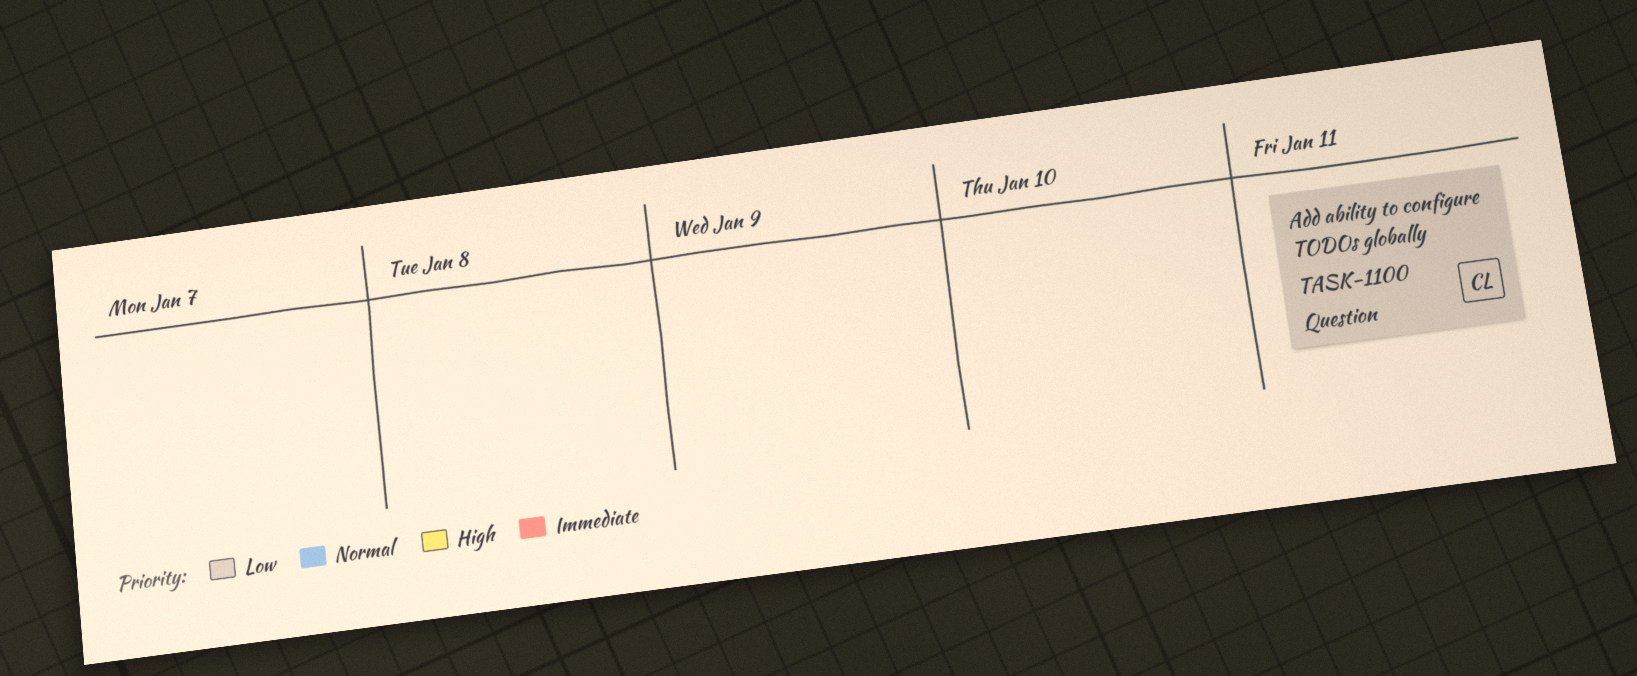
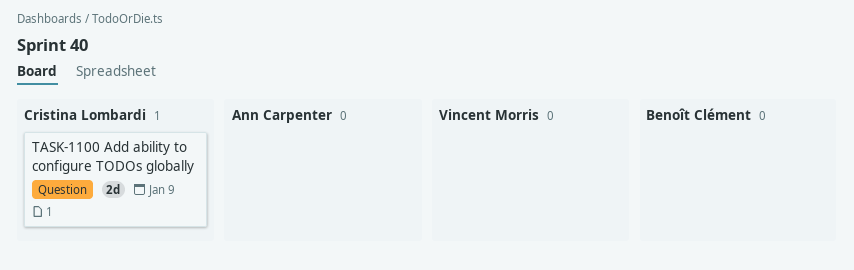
TASK-1100, due: Jan 11 -> Jan 9

